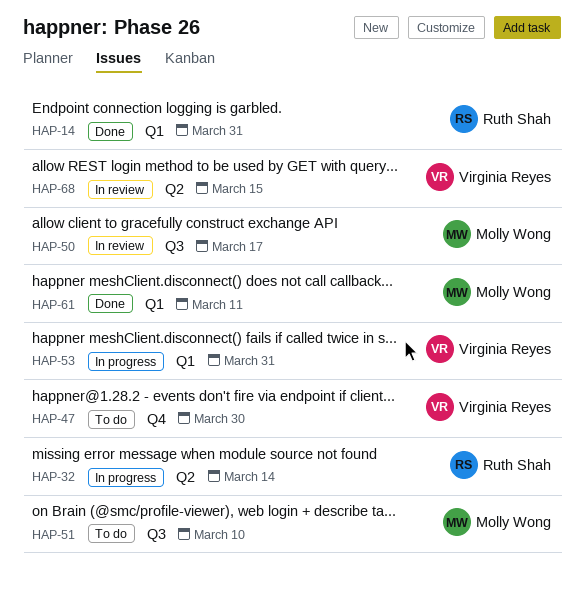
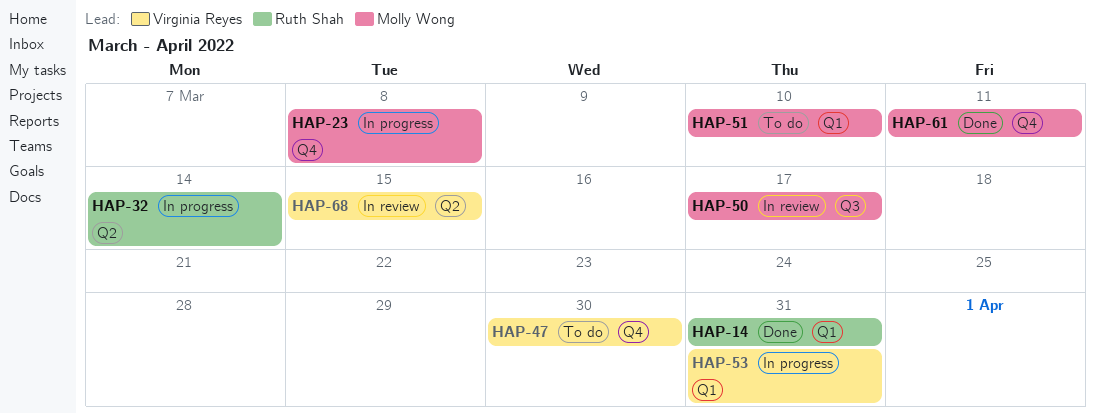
HAP-23: none -> present
HAP-51, label: Q3 -> Q1
HAP-61, label: Q1 -> Q4

